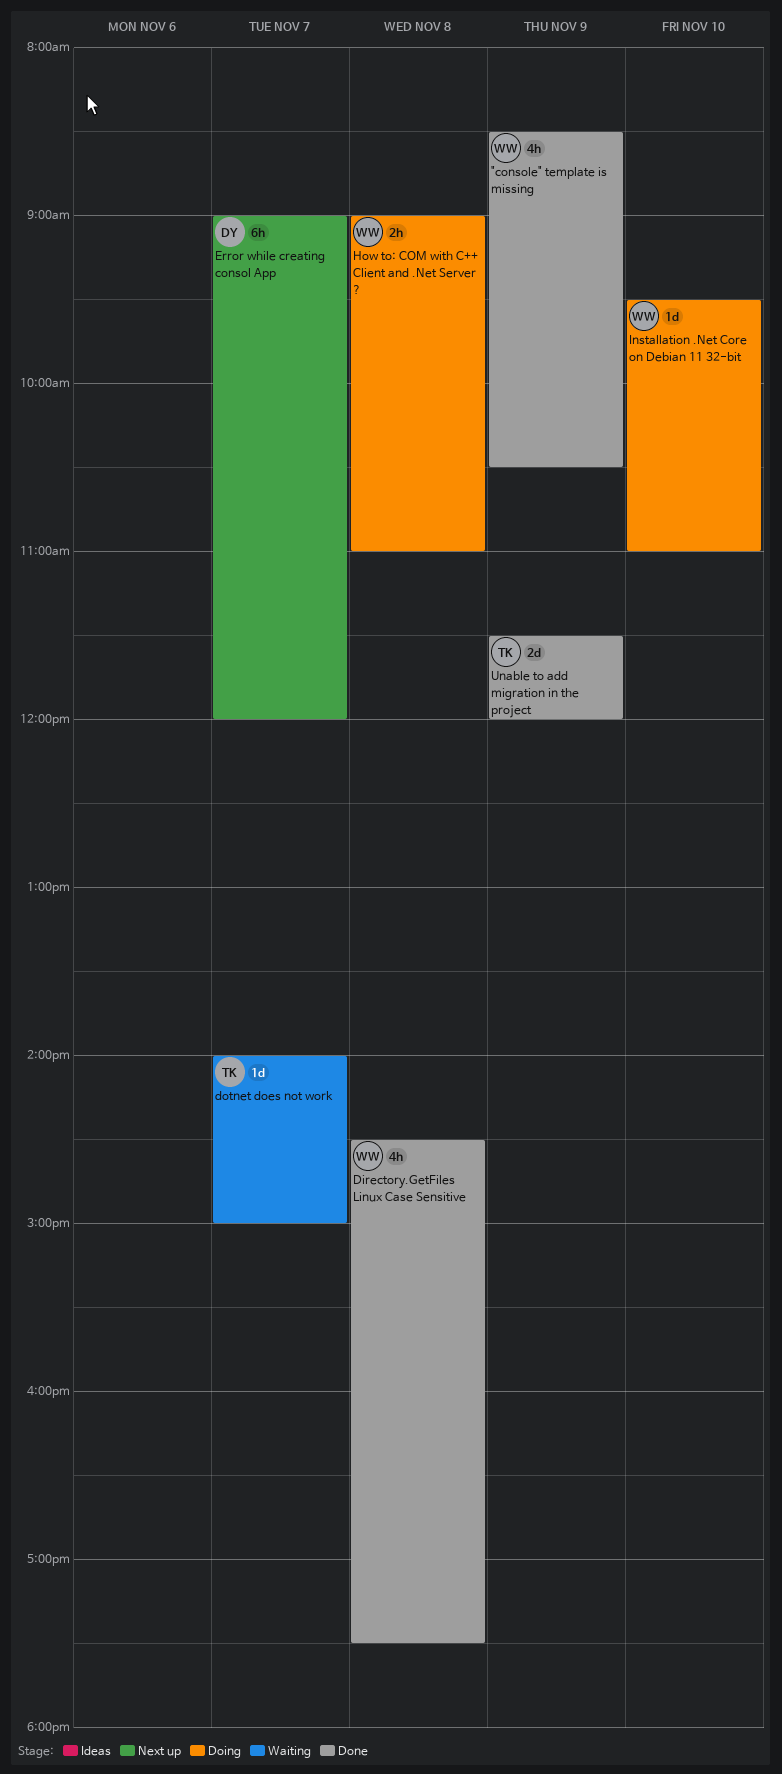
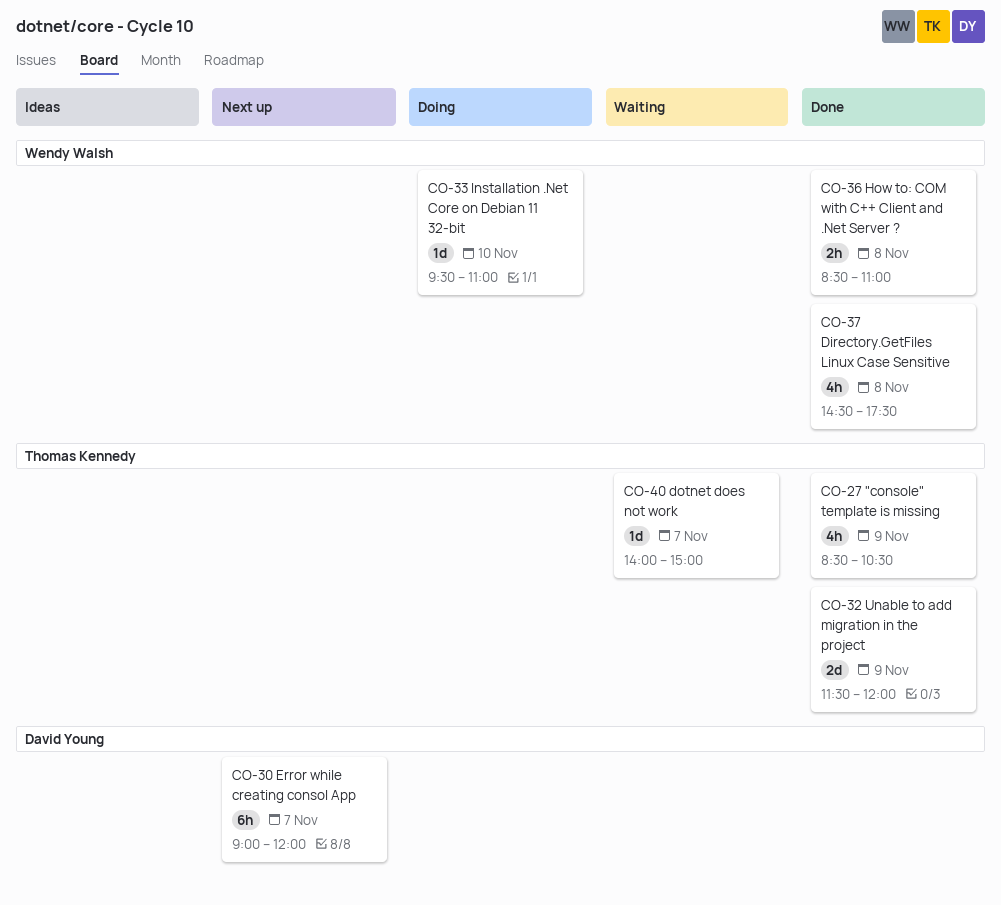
"console" template is missing, owner: Wendy Walsh -> Thomas Kennedy
How to: COM with C++ Client and .Net Server ?, status: Doing -> Done
How to: COM with C++ Client and .Net Server ?, begins: 09:00 -> 08:30

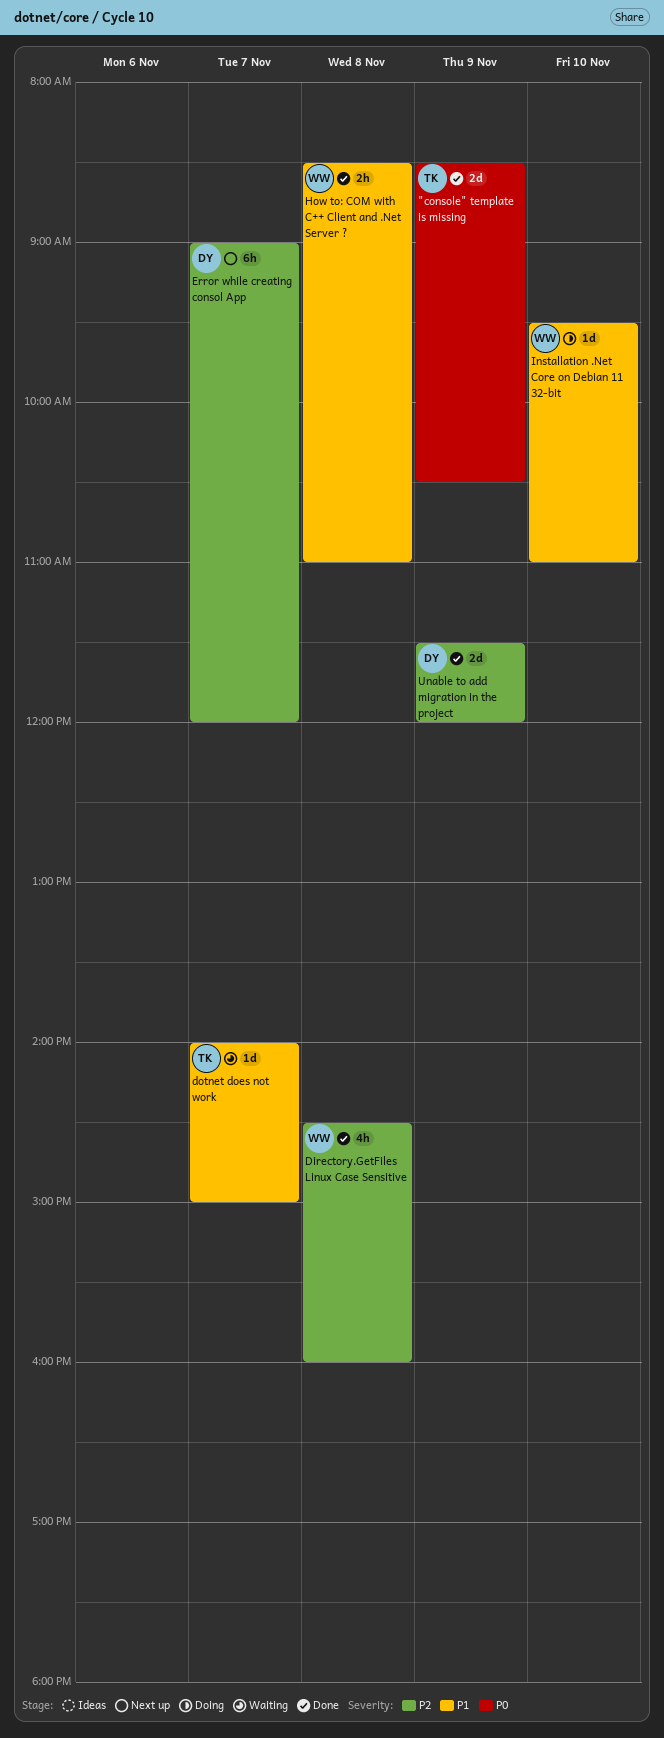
"console" template is missing, estimate: 4h -> 2d
Directory.GetFiles Linux Case Sensitive, ends: 17:30 -> 16:00
Unable to add migration in the project, owner: Thomas Kennedy -> David Young

